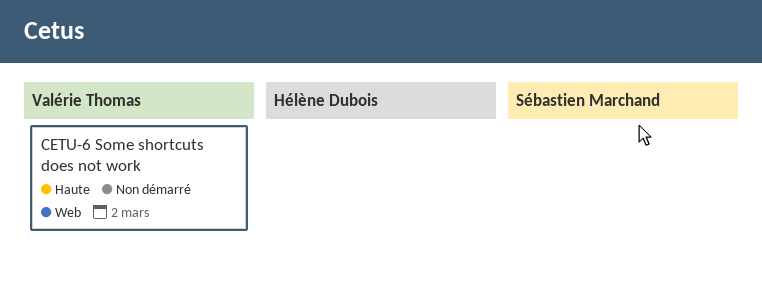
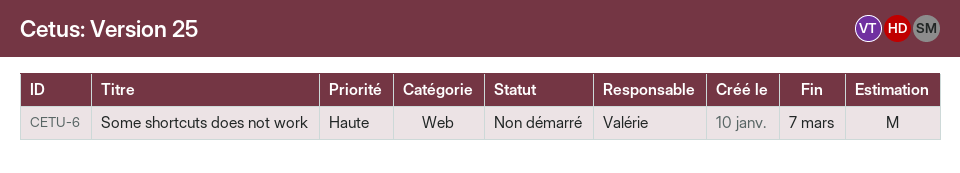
CETU-6, due: Mar 2 -> Mar 7

